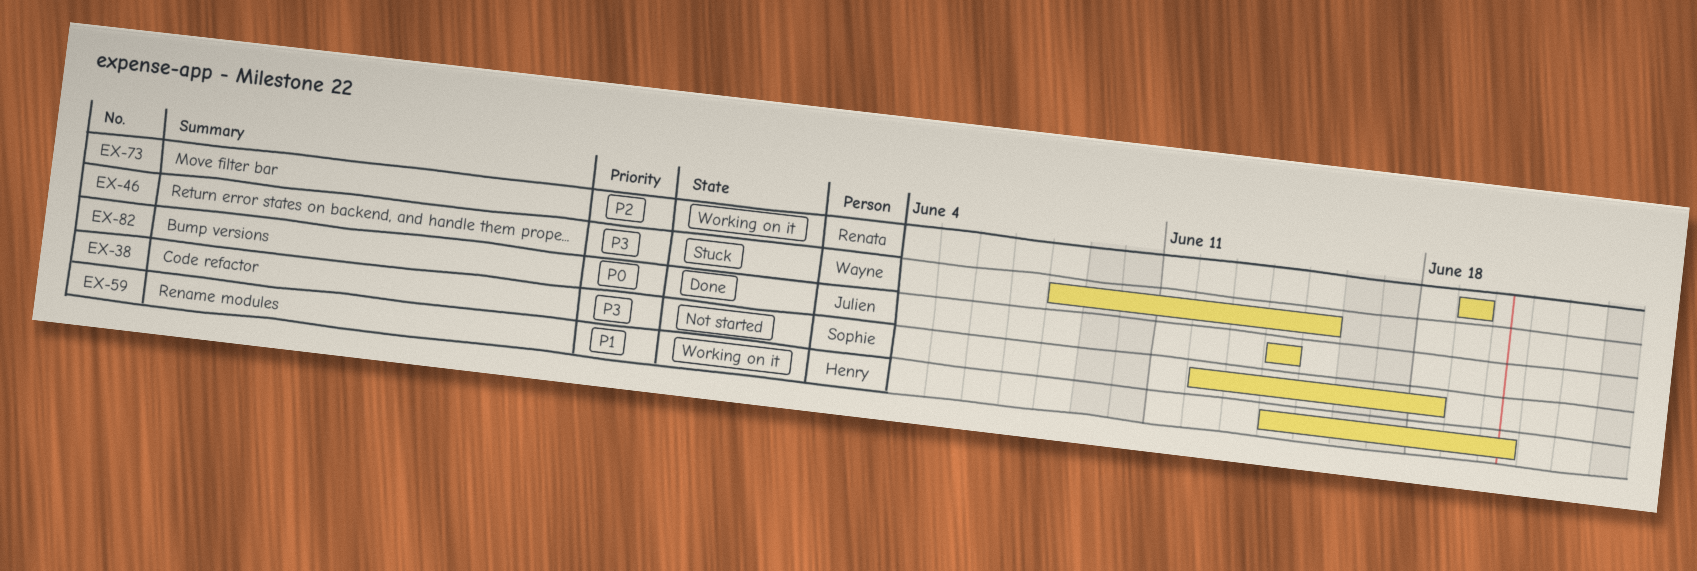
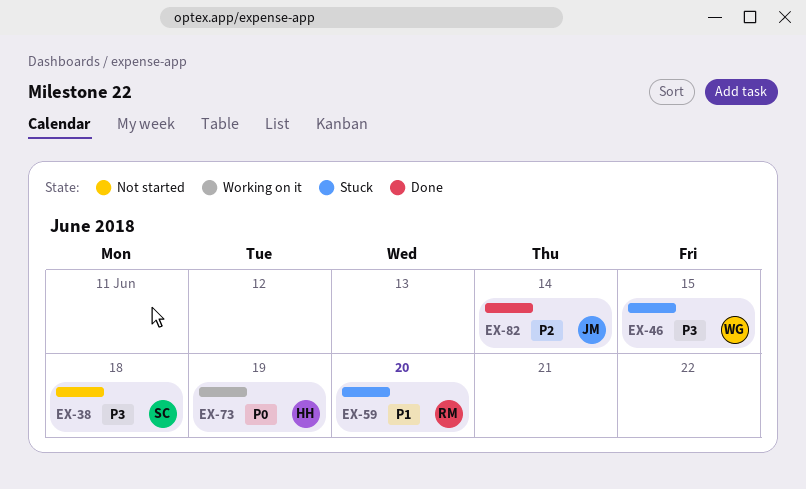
EX-59, status: Working on it -> Stuck
EX-59, owner: Henry -> Renata
EX-73, owner: Renata -> Henry
EX-73, priority: P2 -> P0
EX-82, priority: P0 -> P2

